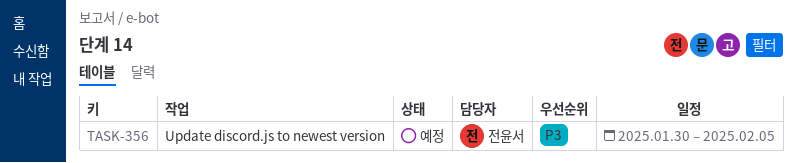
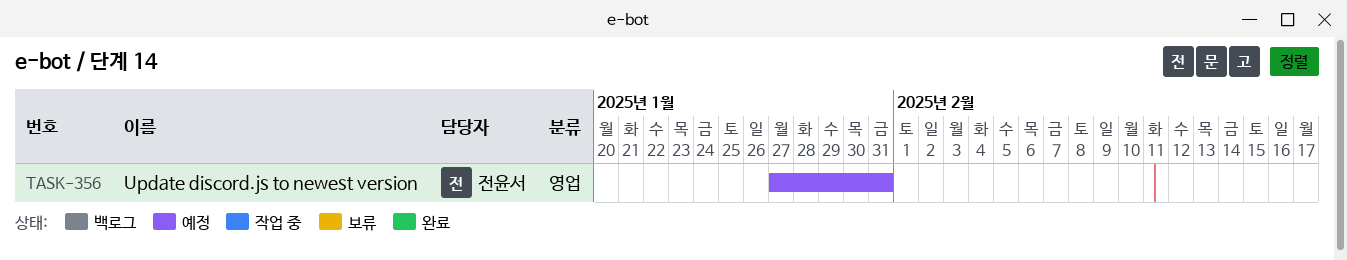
TASK-356, start: Jan 30 -> Jan 27
TASK-356, due: Feb 5 -> Jan 31

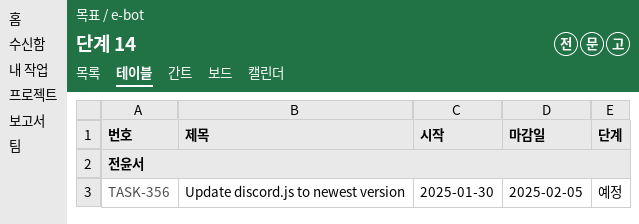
TASK-356, start: Jan 27 -> Jan 30
TASK-356, due: Jan 31 -> Feb 5

